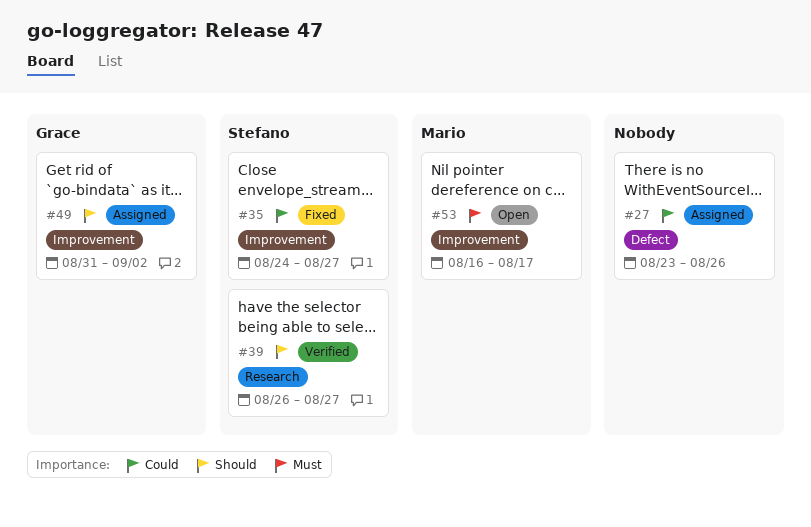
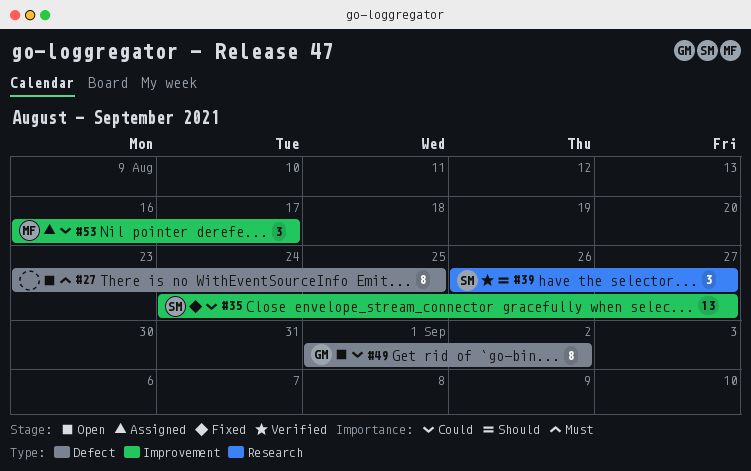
#27, status: Assigned -> Open
#27, priority: Could -> Must
#27, due: Aug 26 -> Aug 25
#49, status: Assigned -> Open
#49, priority: Should -> Could
#49, label: Improvement -> Defect
#49, start: Aug 31 -> Sep 1
#53, status: Open -> Assigned
#53, priority: Must -> Could

